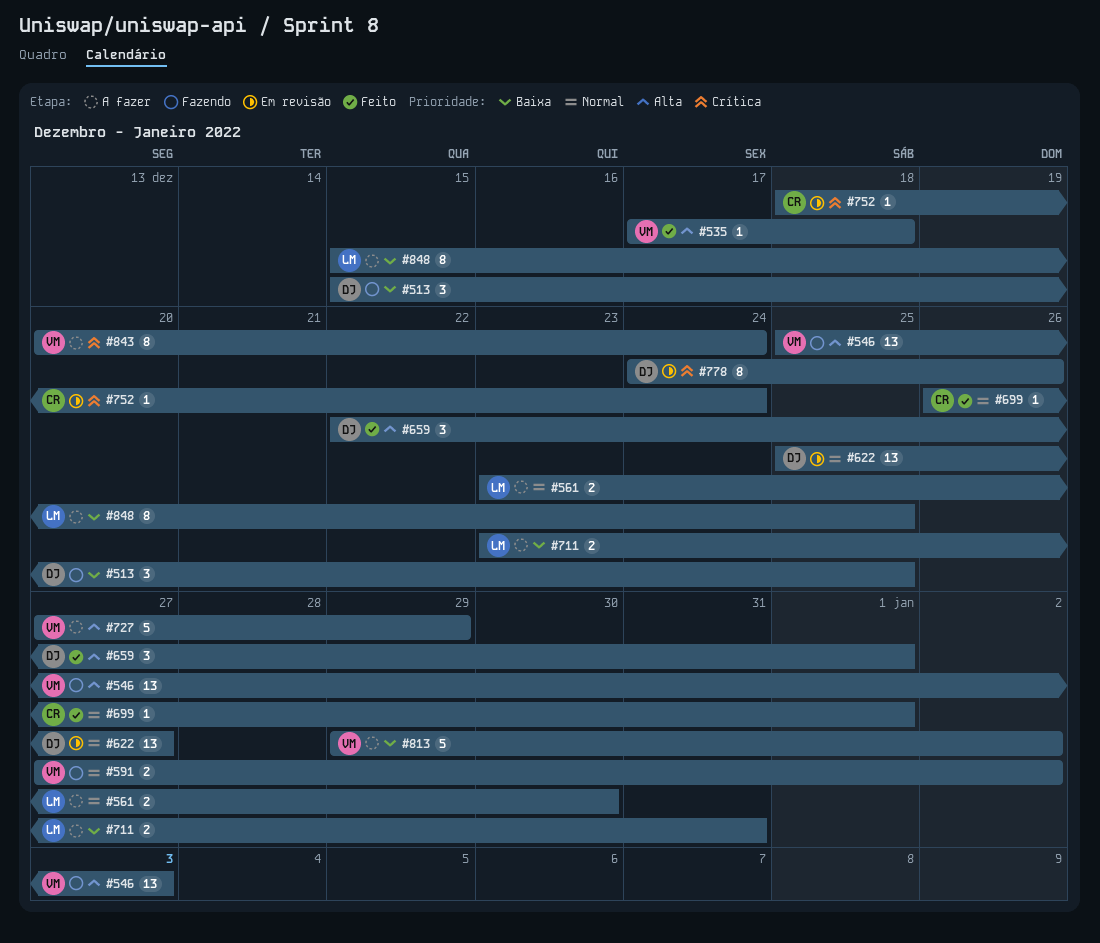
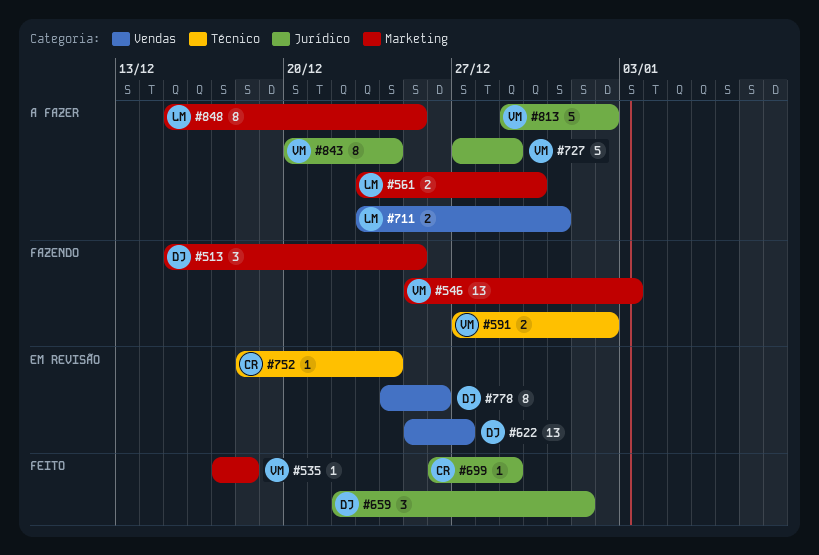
#699, due: Jan 1 -> Dec 29

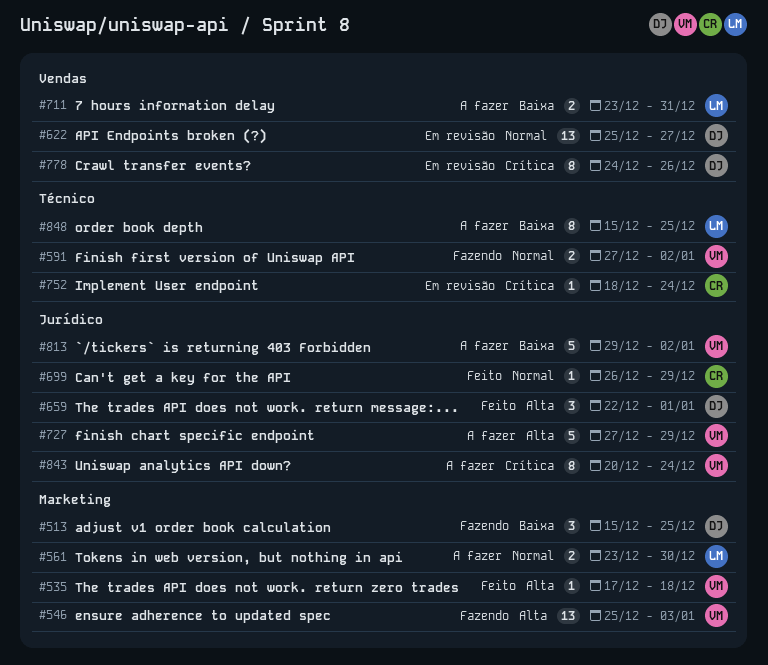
#848, label: Marketing -> Técnico

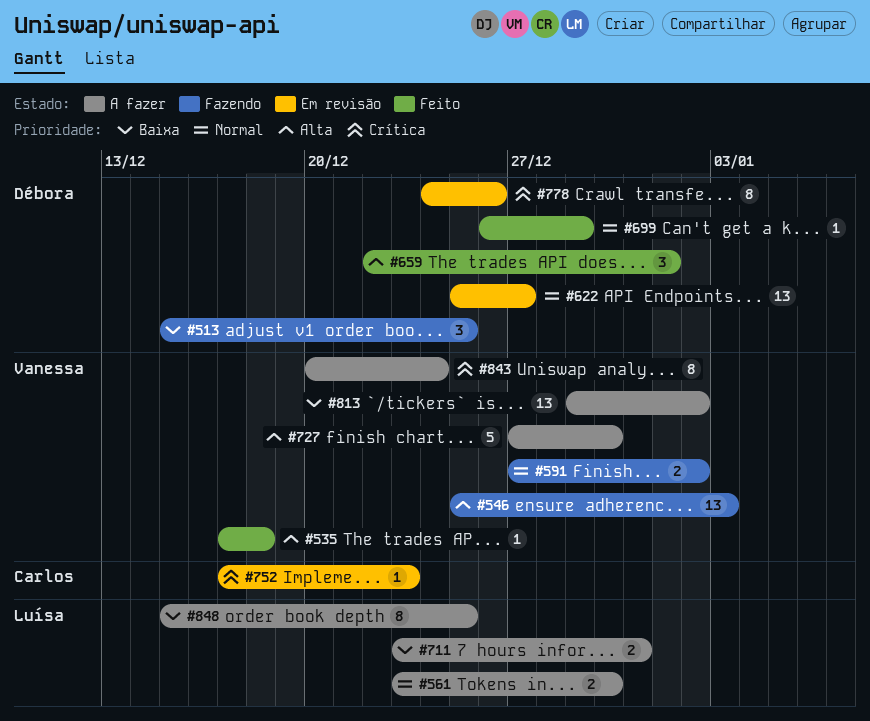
#699, owner: Carlos -> Débora
#727, due: Dec 29 -> Dec 30
#752, start: Dec 18 -> Dec 17
#752, due: Dec 24 -> Dec 23
#813, estimate: 5 -> 13

